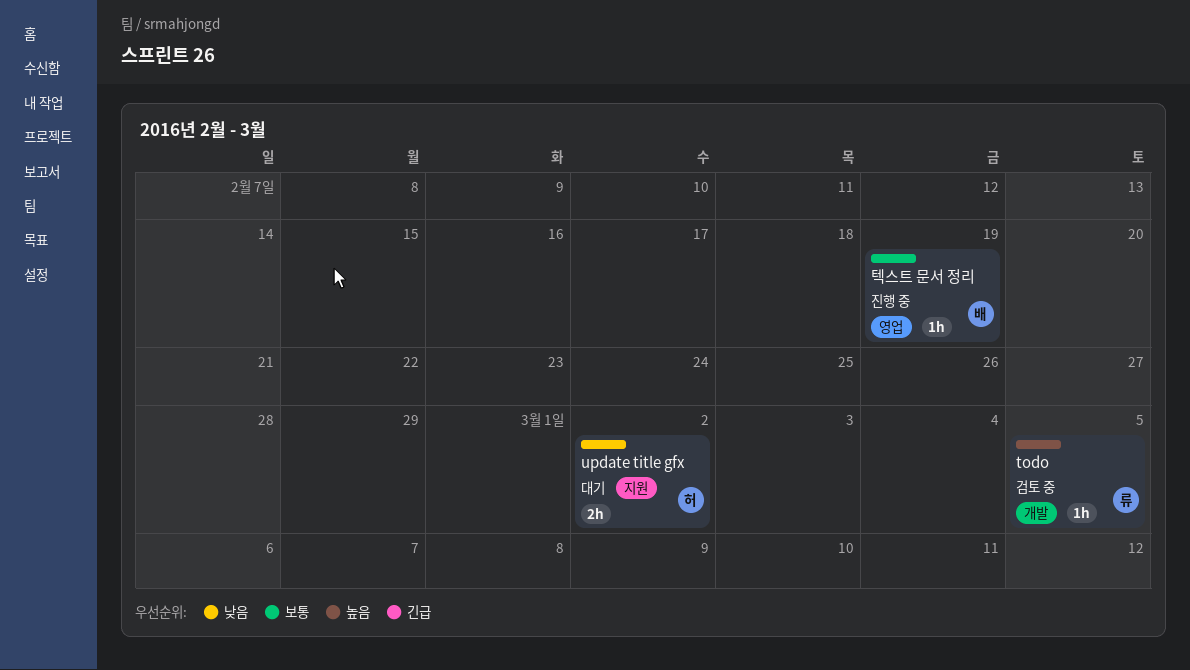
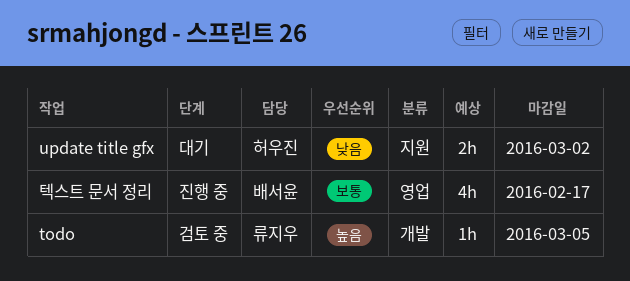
텍스트 문서 정리, estimate: 1h -> 4h
텍스트 문서 정리, due: Feb 19 -> Feb 17

